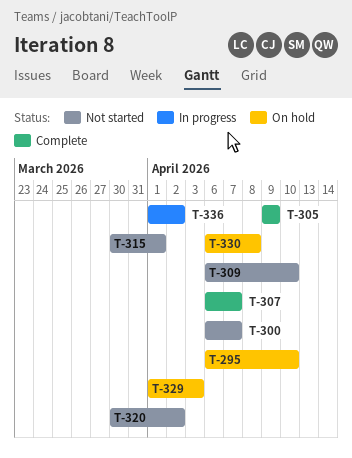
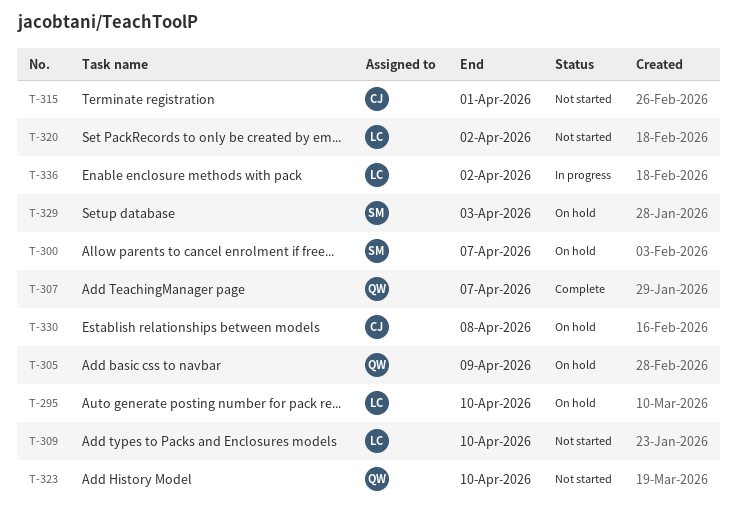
T-300, status: Not started -> On hold
T-305, status: Complete -> On hold
T-323: none -> present

